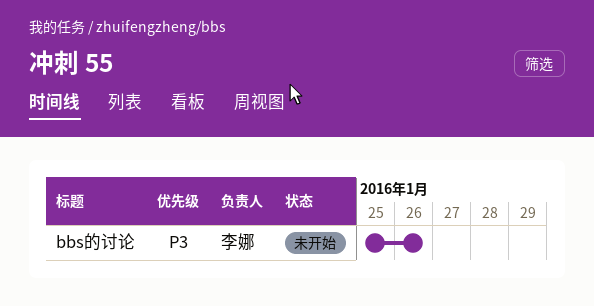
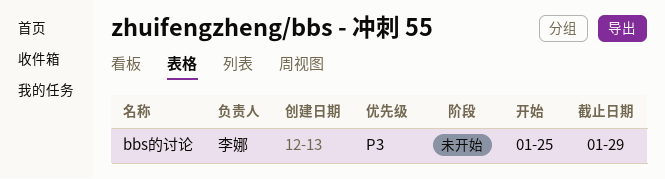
bbs的讨论, due: Jan 26 -> Jan 29

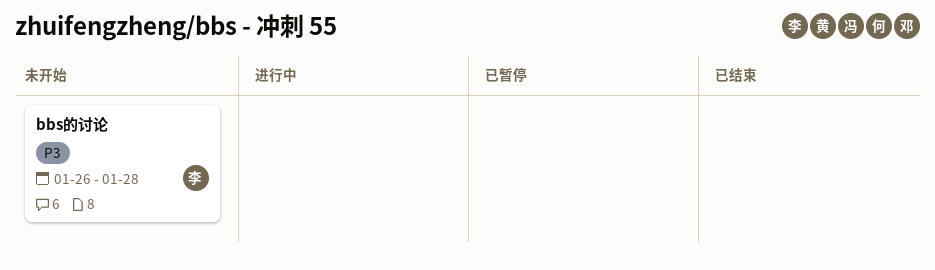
bbs的讨论, start: Jan 25 -> Jan 26
bbs的讨论, due: Jan 29 -> Jan 28

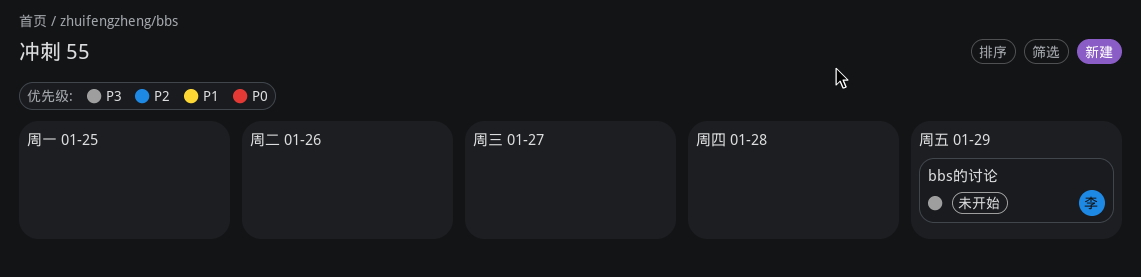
bbs的讨论, due: Jan 28 -> Jan 29

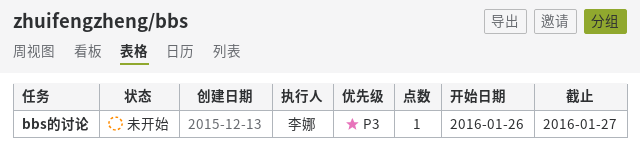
bbs的讨论, due: Jan 29 -> Jan 27

